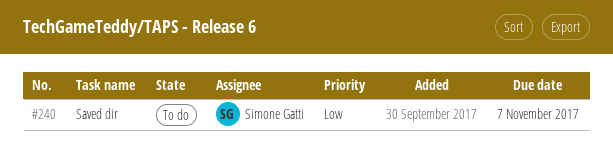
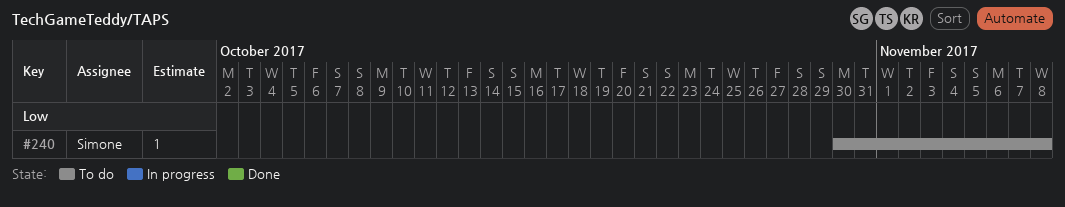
#240, due: Nov 7 -> Nov 8

